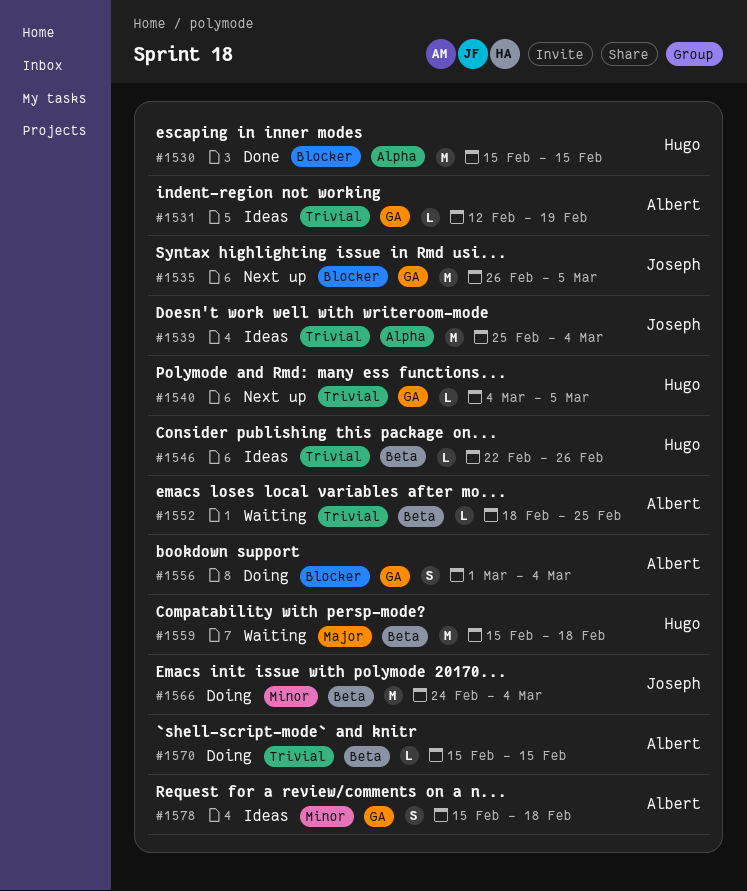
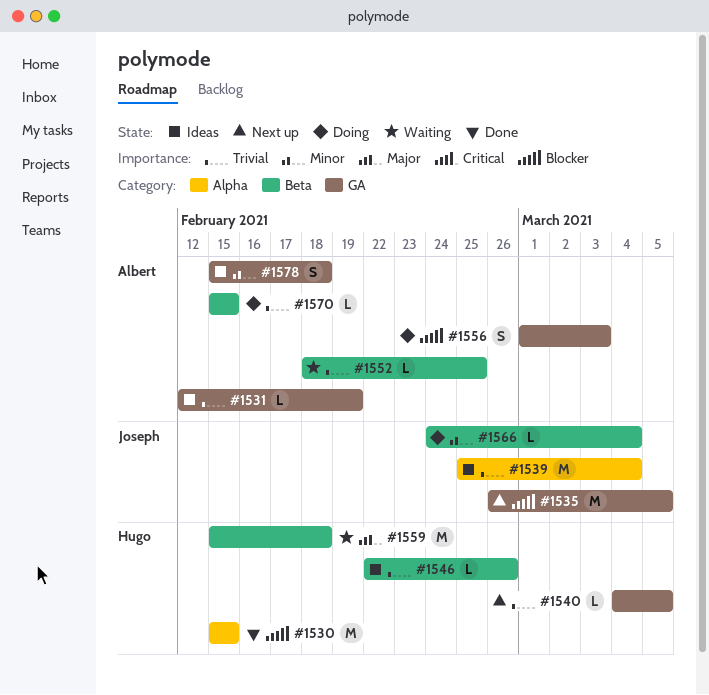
#1556, due: Mar 4 -> Mar 3
#1566, estimate: M -> L

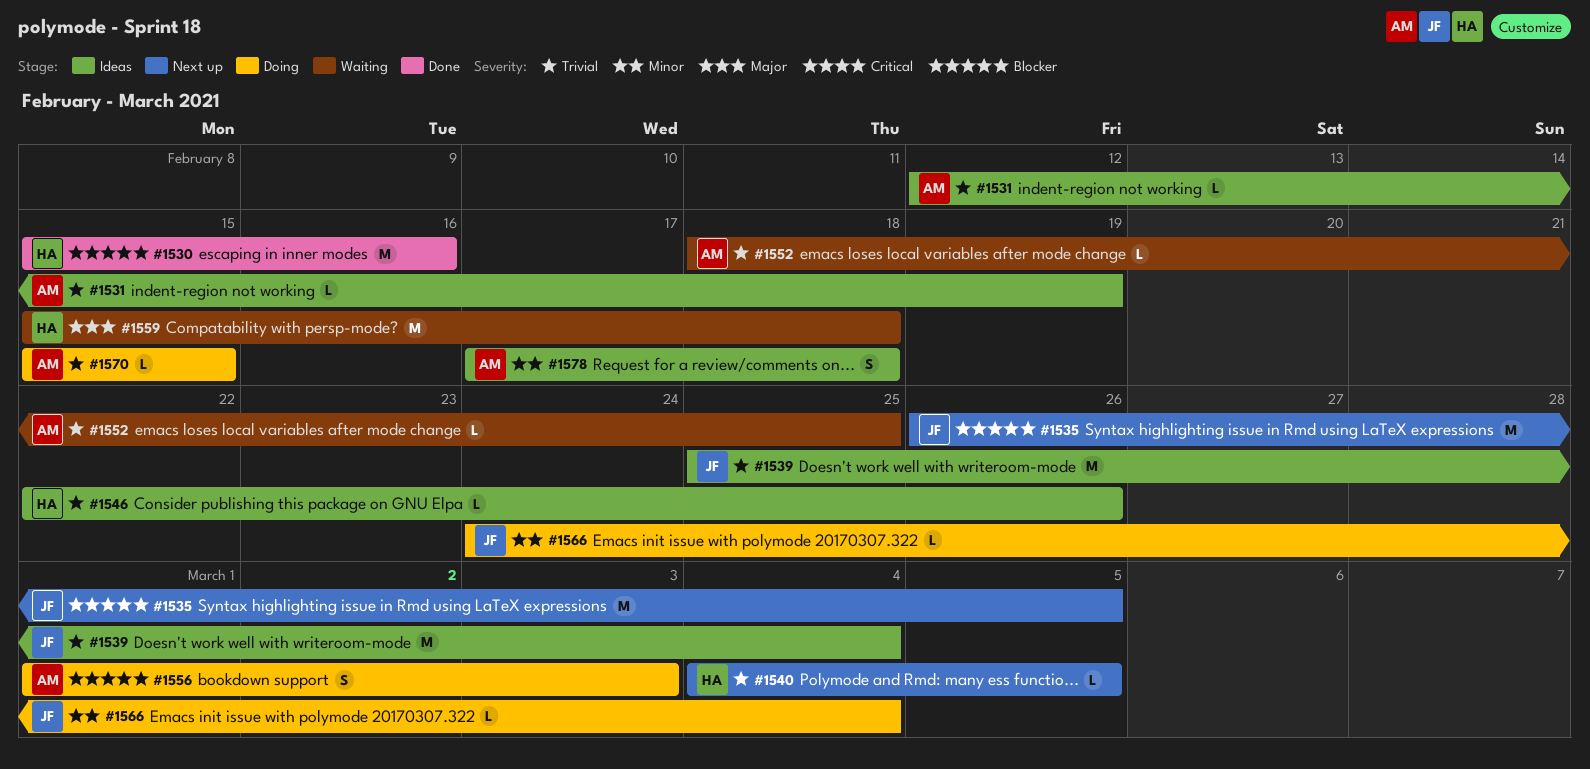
#1530, due: Feb 15 -> Feb 16
#1578, start: Feb 15 -> Feb 17

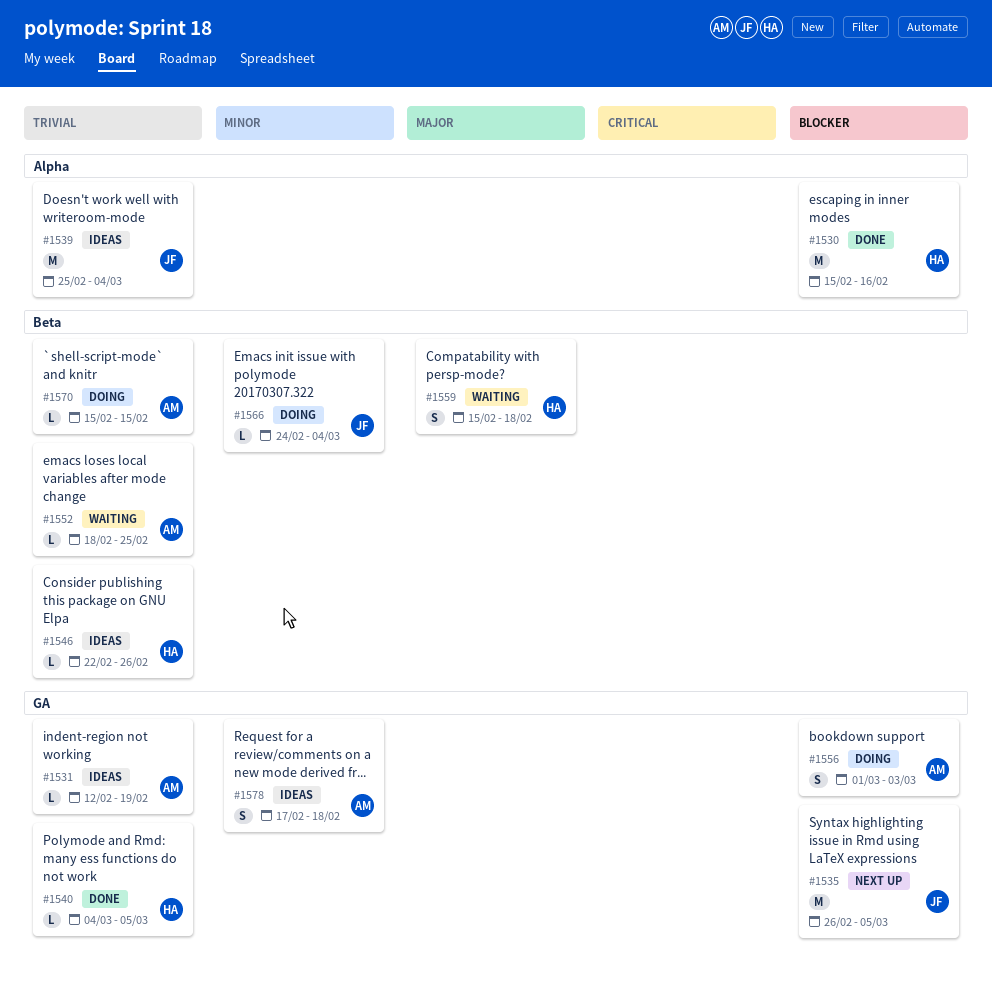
#1540, status: Next up -> Done
#1559, estimate: M -> S

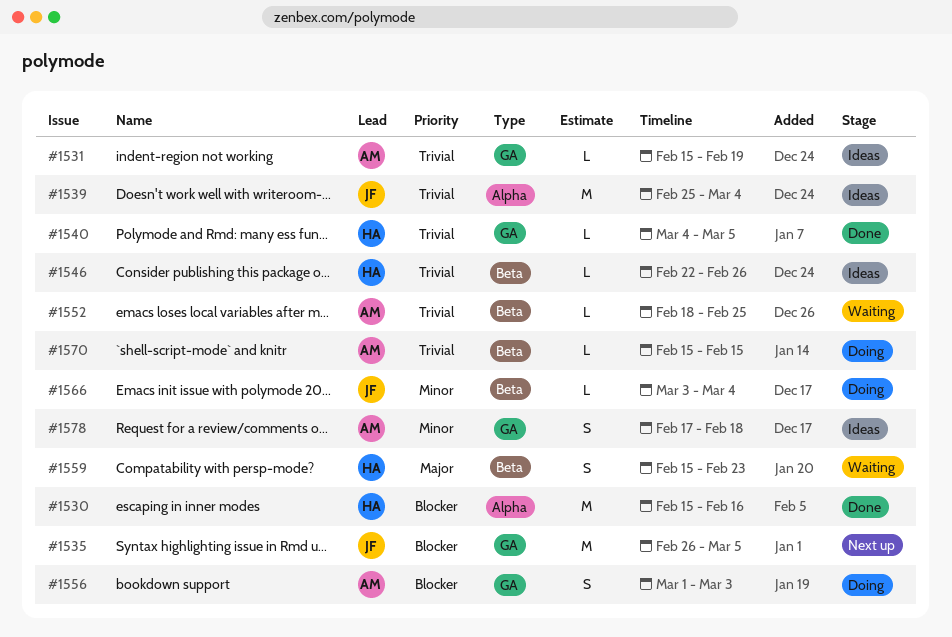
#1531, start: Feb 12 -> Feb 15
#1559, due: Feb 18 -> Feb 23
#1566, start: Feb 24 -> Mar 3

